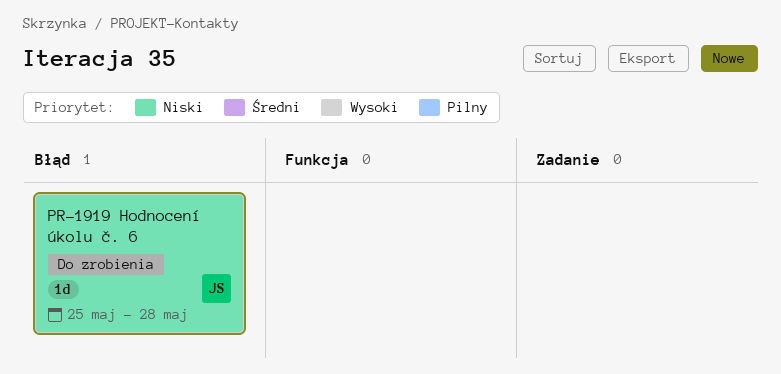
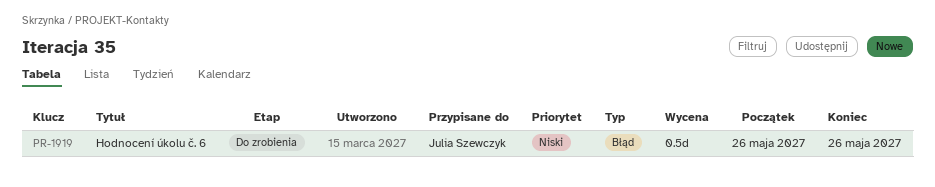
PR-1919, estimate: 1d -> 0.5d
PR-1919, start: May 25 -> May 26
PR-1919, due: May 28 -> May 26

